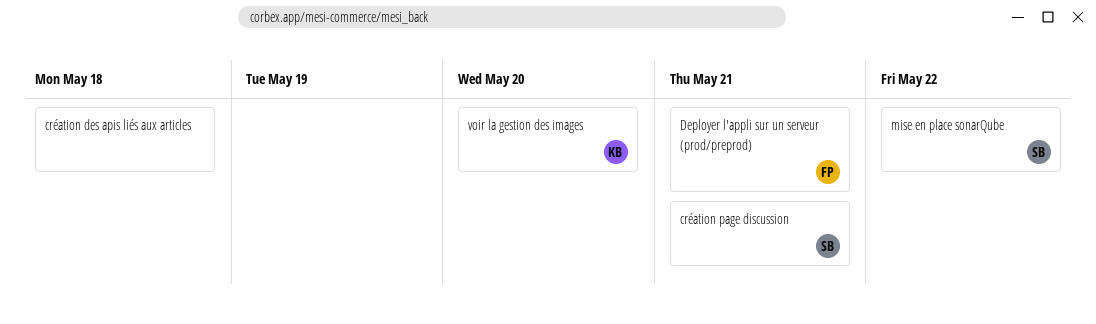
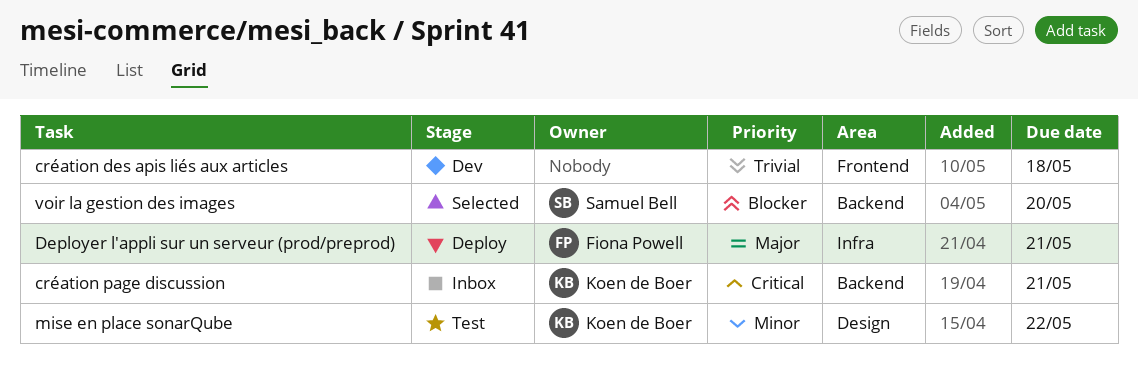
création page discussion, owner: Samuel Bell -> Koen de Boer
mise en place sonarQube, owner: Samuel Bell -> Koen de Boer
voir la gestion des images, owner: Koen de Boer -> Samuel Bell

